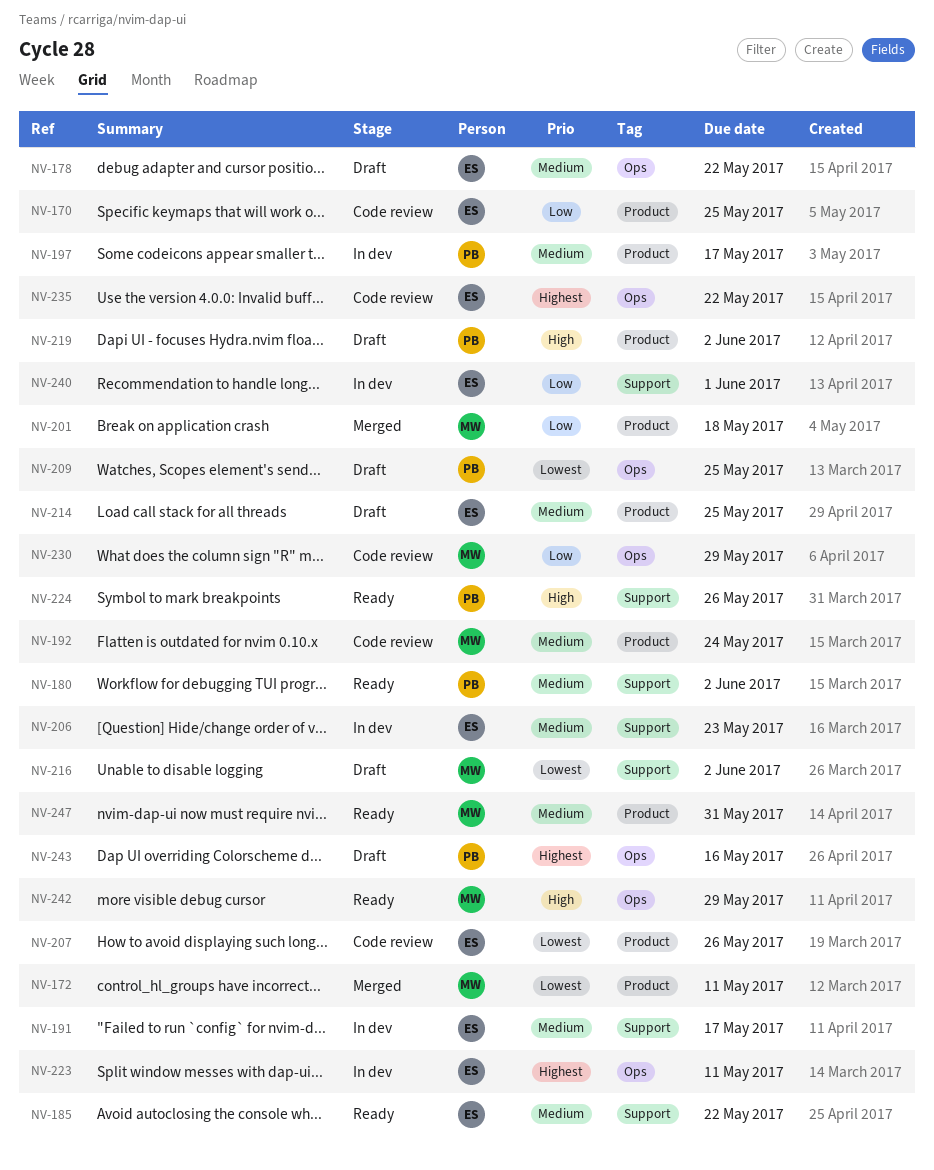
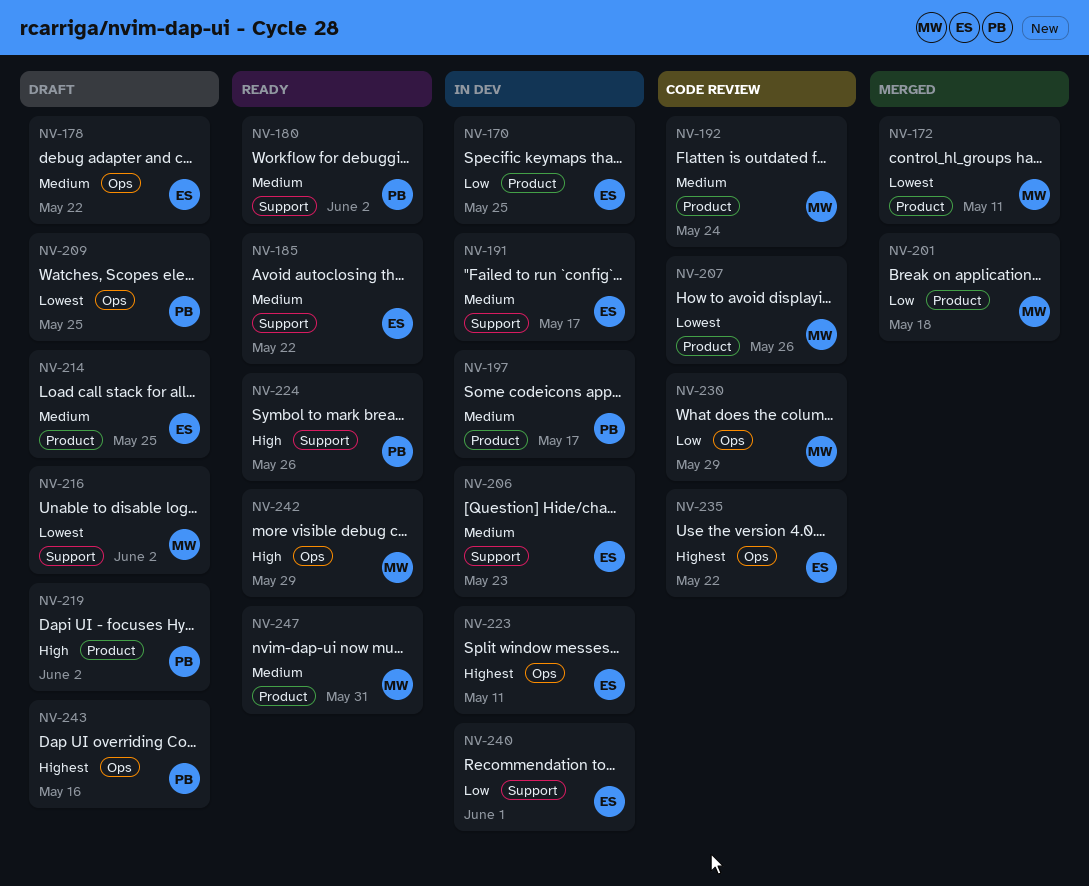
NV-170, status: Code review -> In dev
NV-207, owner: ES -> MW

